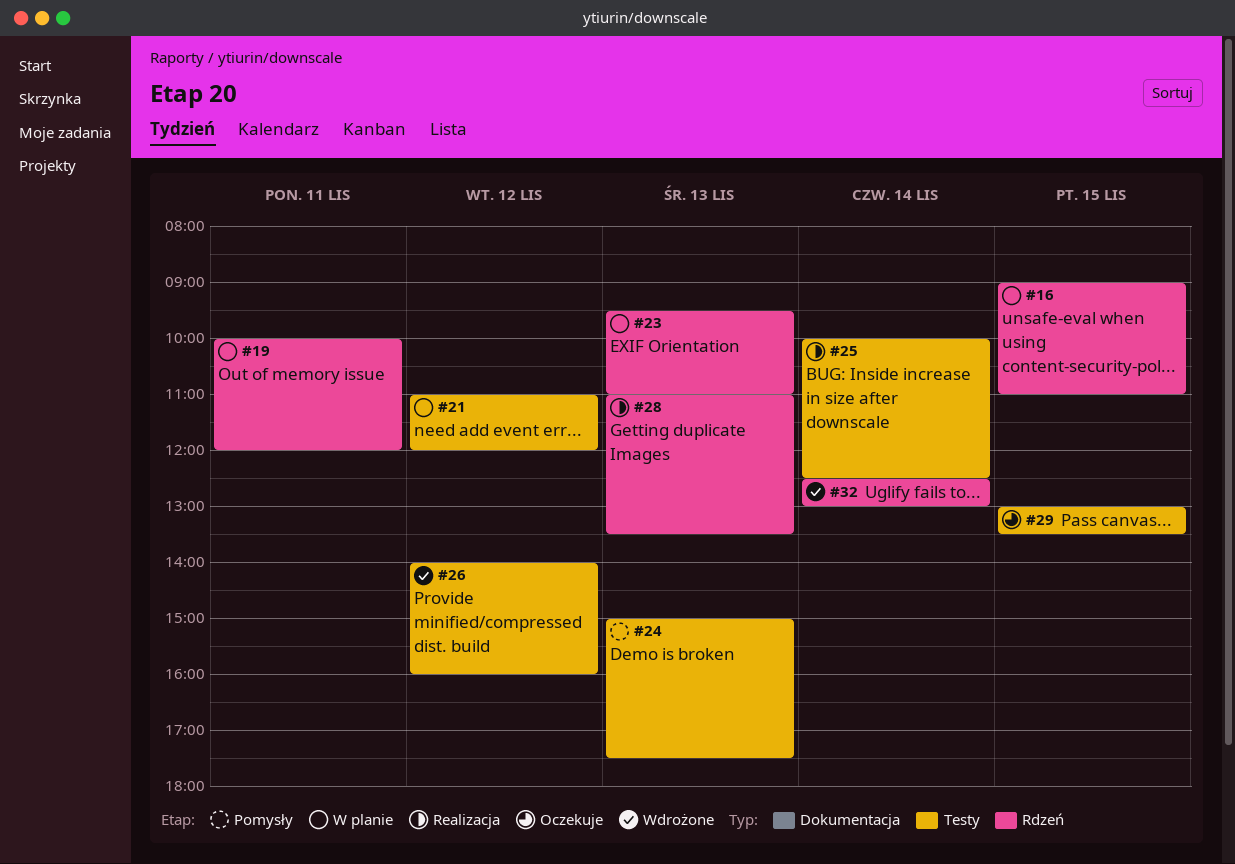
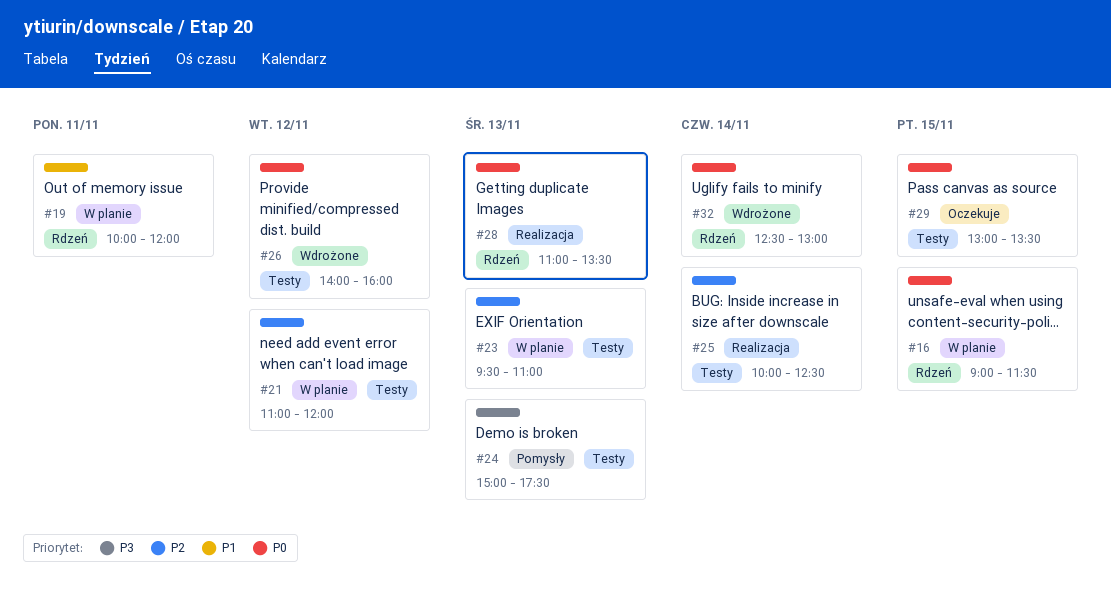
#16, ends: 11:00 -> 11:30
#23, label: Rdzeń -> Testy

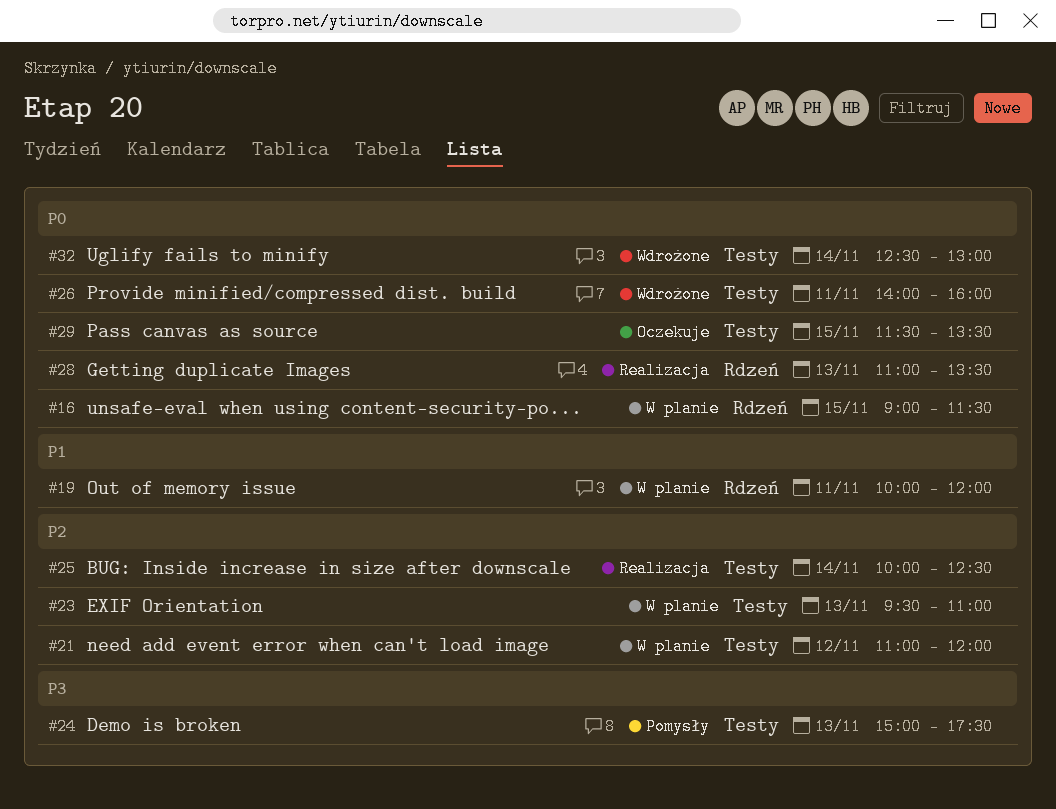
#26, day: Nov 12 -> Nov 11
#29, begins: 13:00 -> 11:30
#32, label: Rdzeń -> Testy

